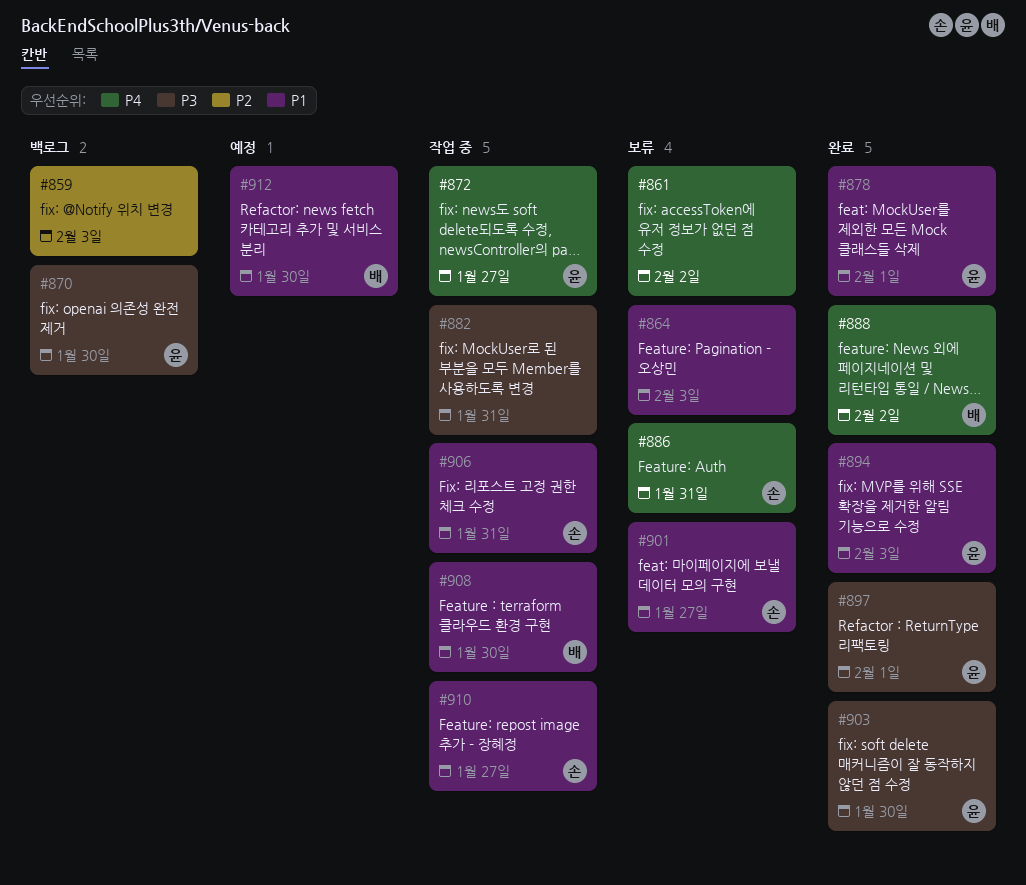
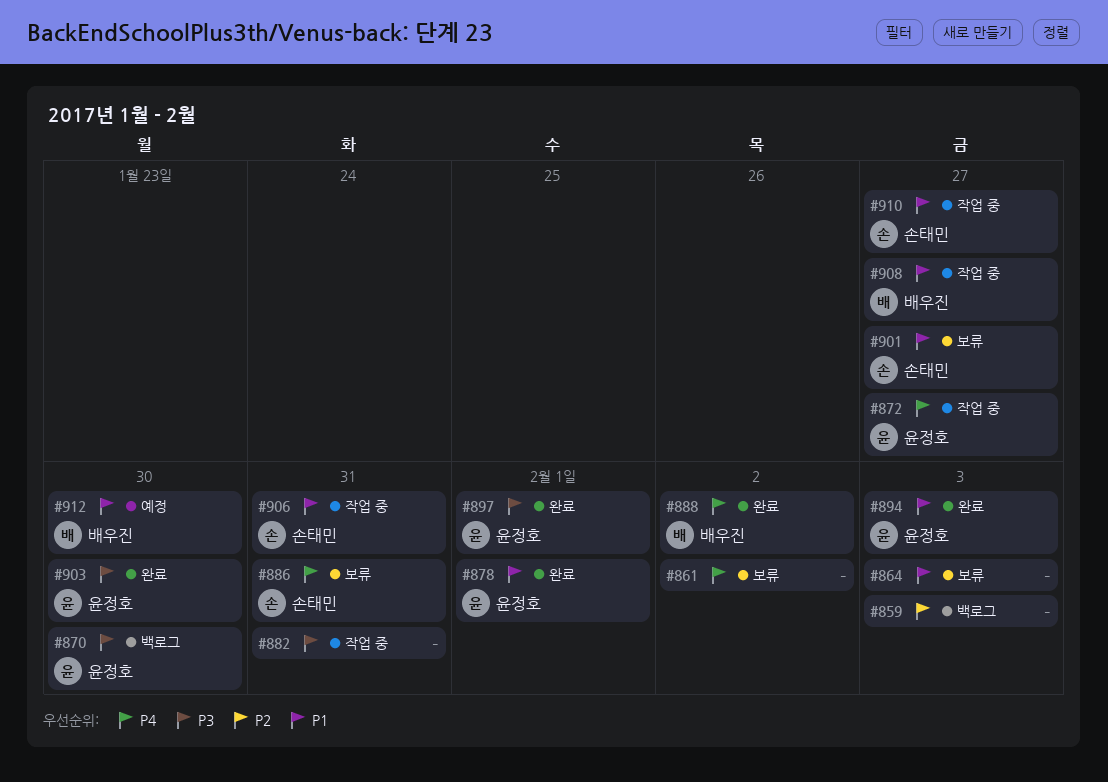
#908, due: Jan 30 -> Jan 27

